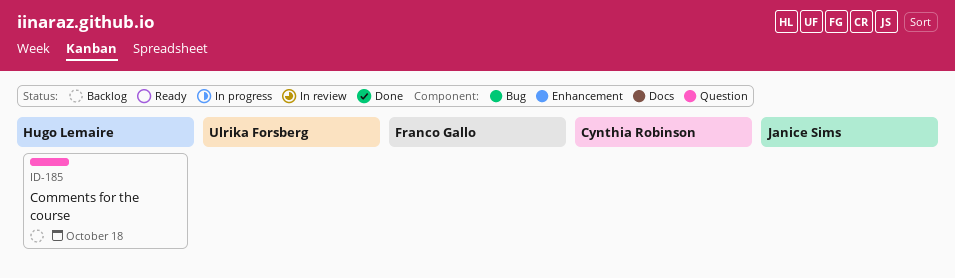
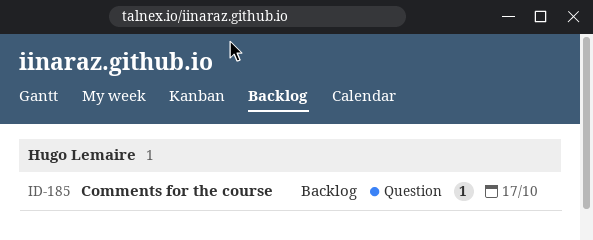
ID-185, due: Oct 18 -> Oct 17

